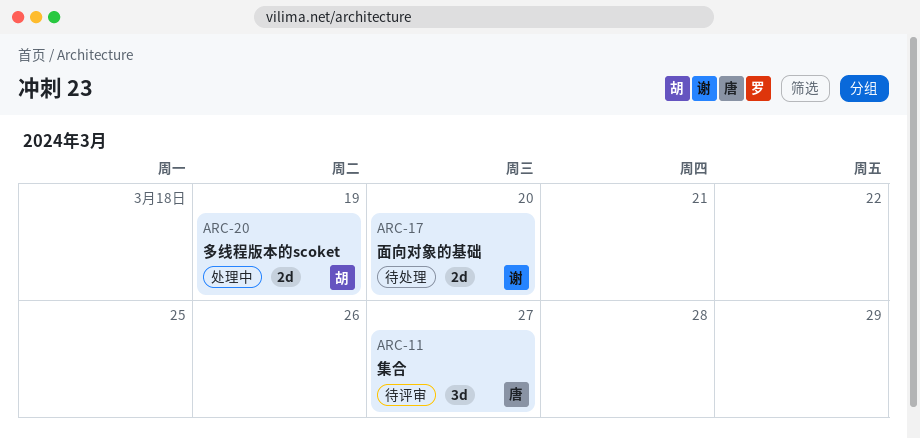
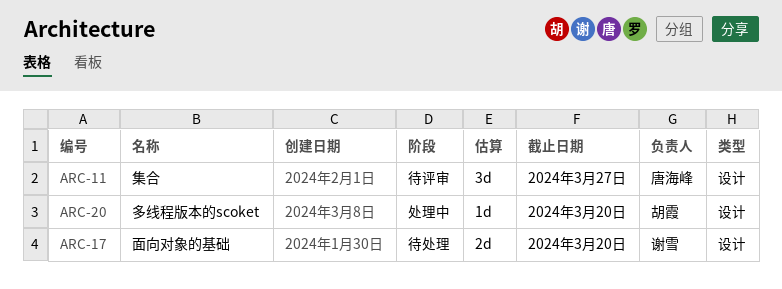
ARC-20, estimate: 2d -> 1d
ARC-20, due: Mar 19 -> Mar 20

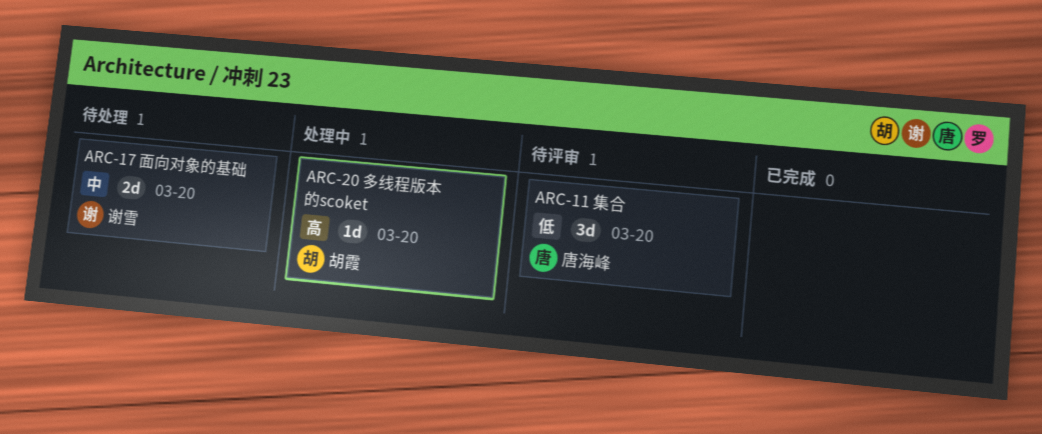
ARC-11, due: Mar 27 -> Mar 20

